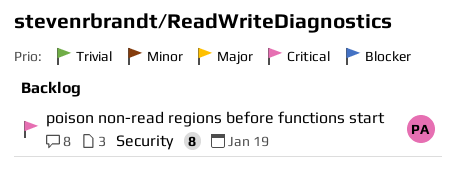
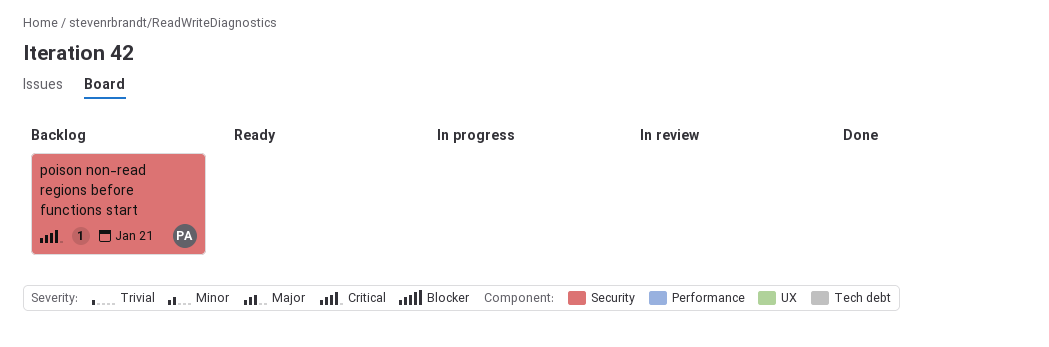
poison non-read regions before functions start, estimate: 8 -> 1
poison non-read regions before functions start, due: Jan 19 -> Jan 21

